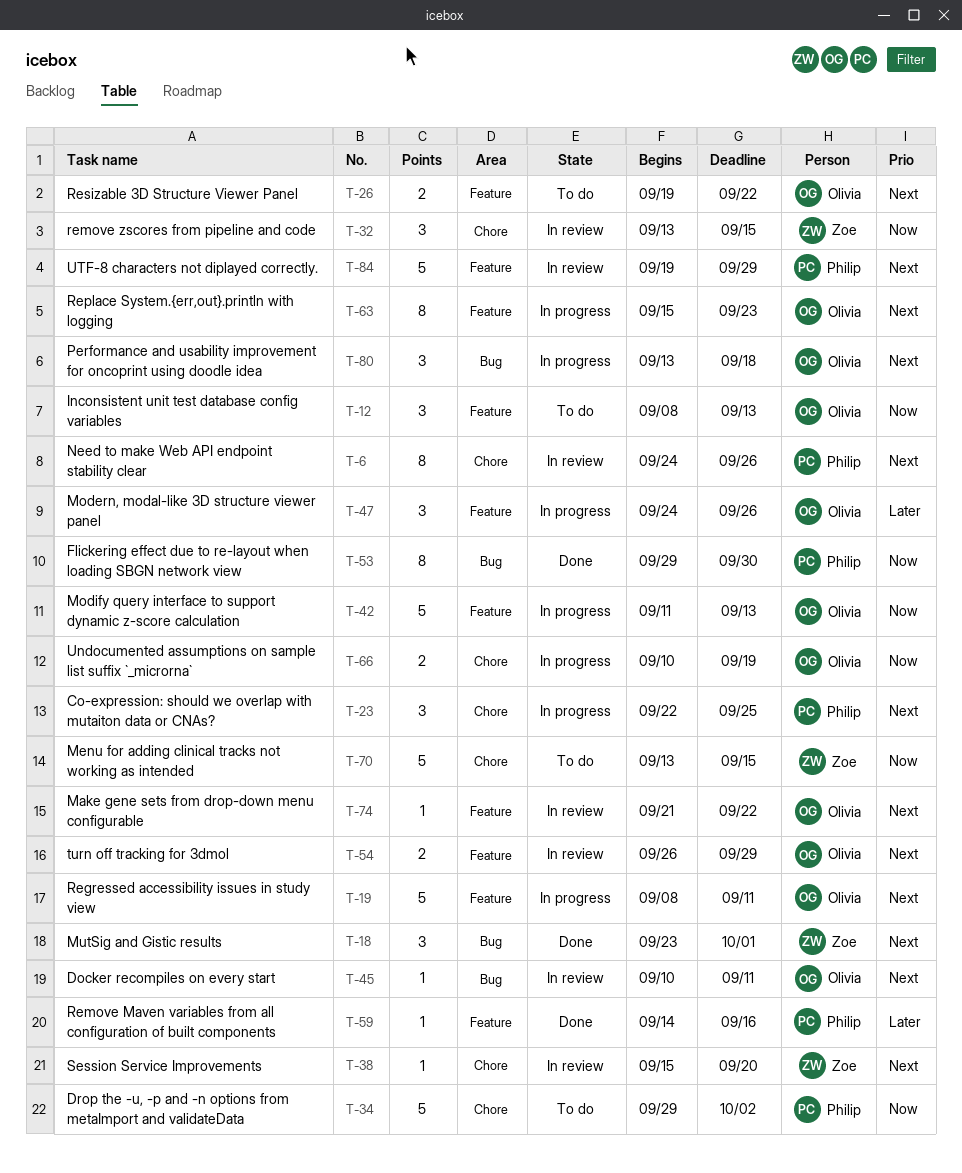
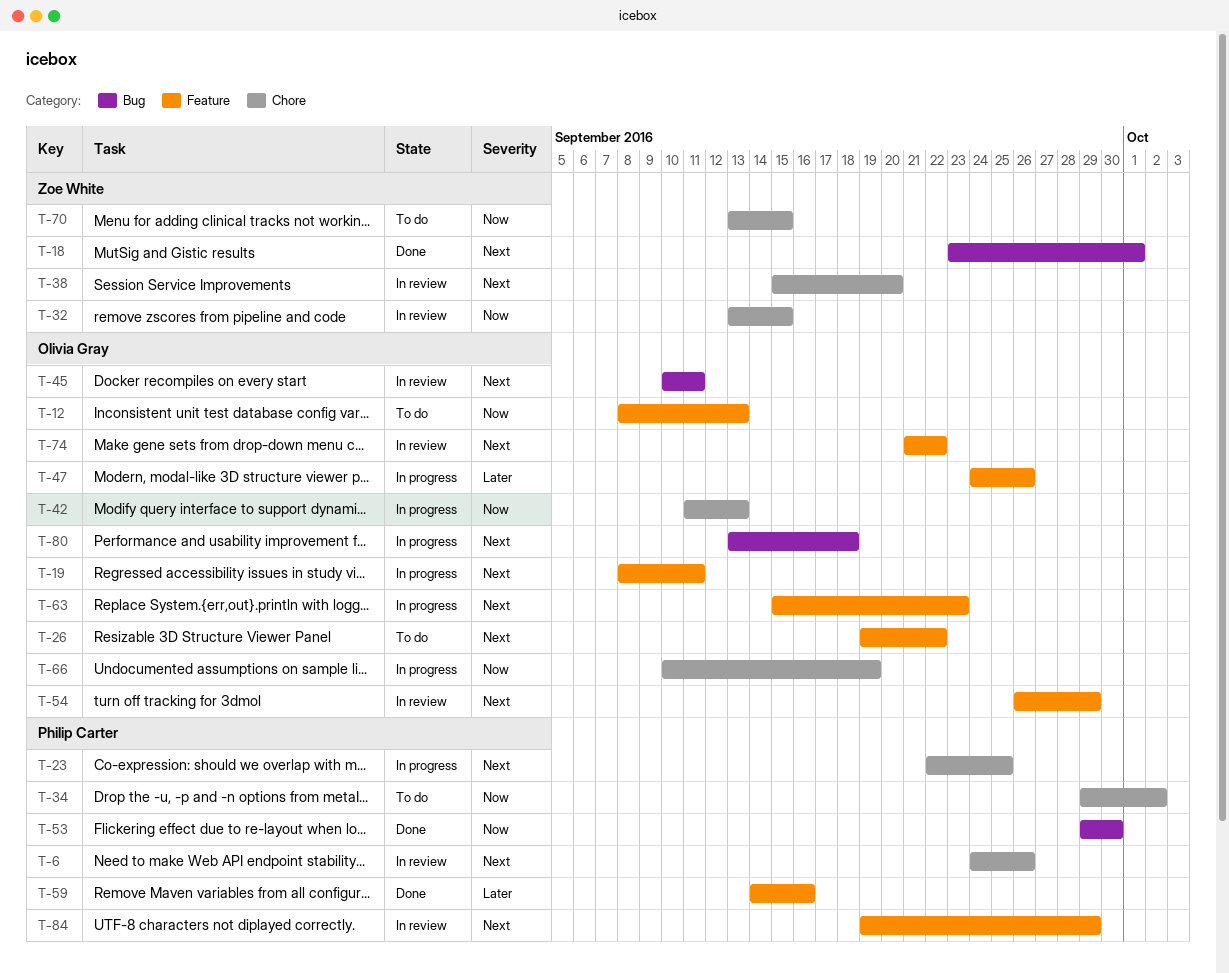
T-42, label: Feature -> Chore

